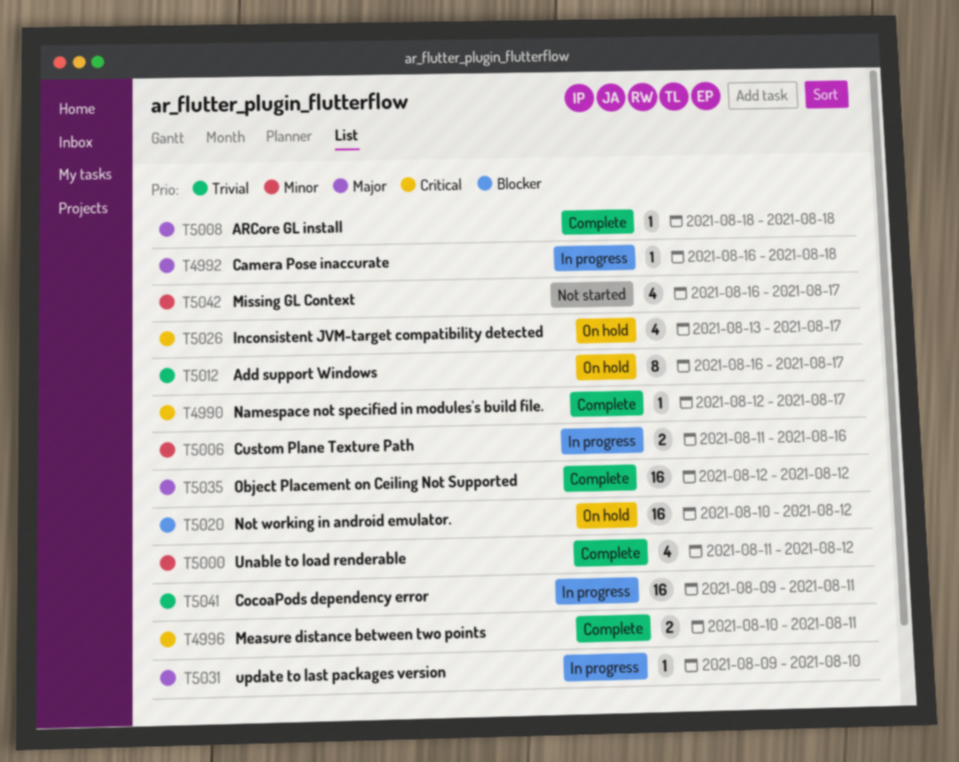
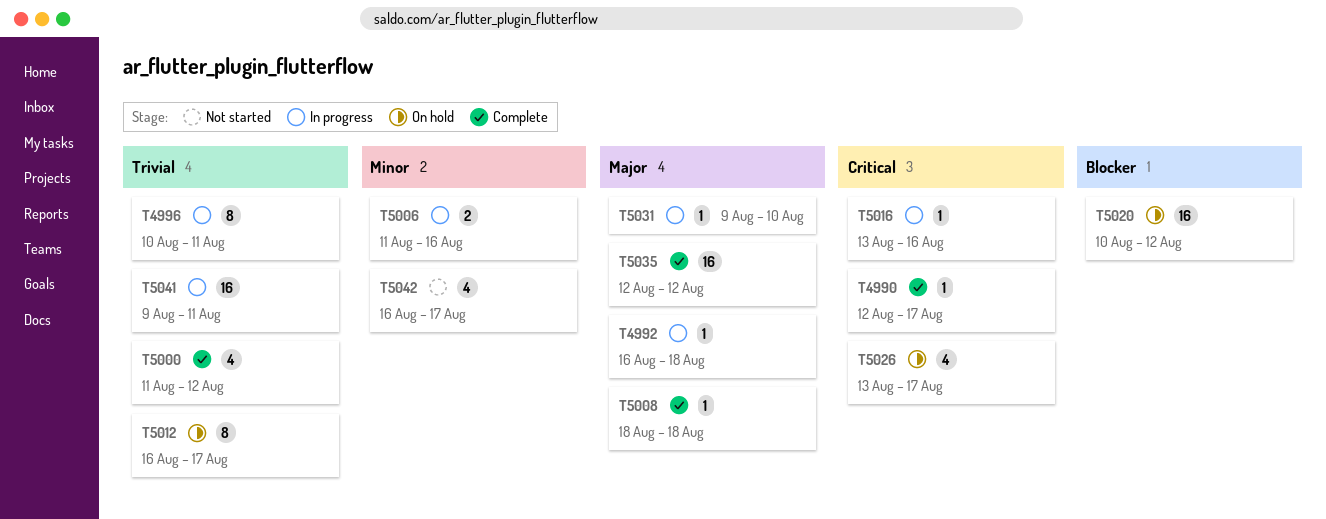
T4996, status: Complete -> In progress
T4996, priority: Critical -> Trivial
T4996, estimate: 2 -> 8
T5000, priority: Minor -> Trivial
T5016: none -> present

